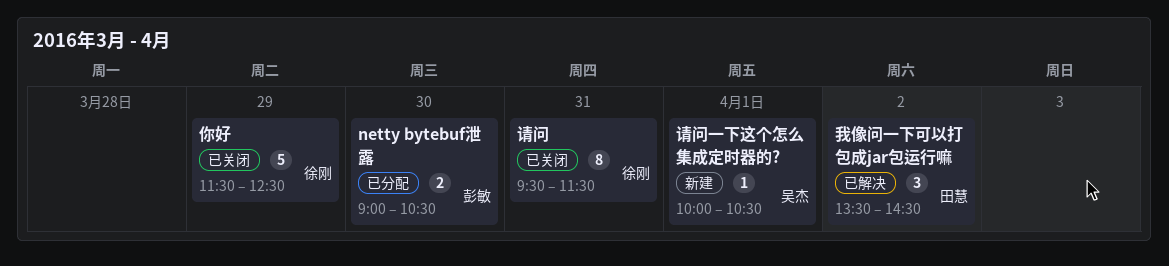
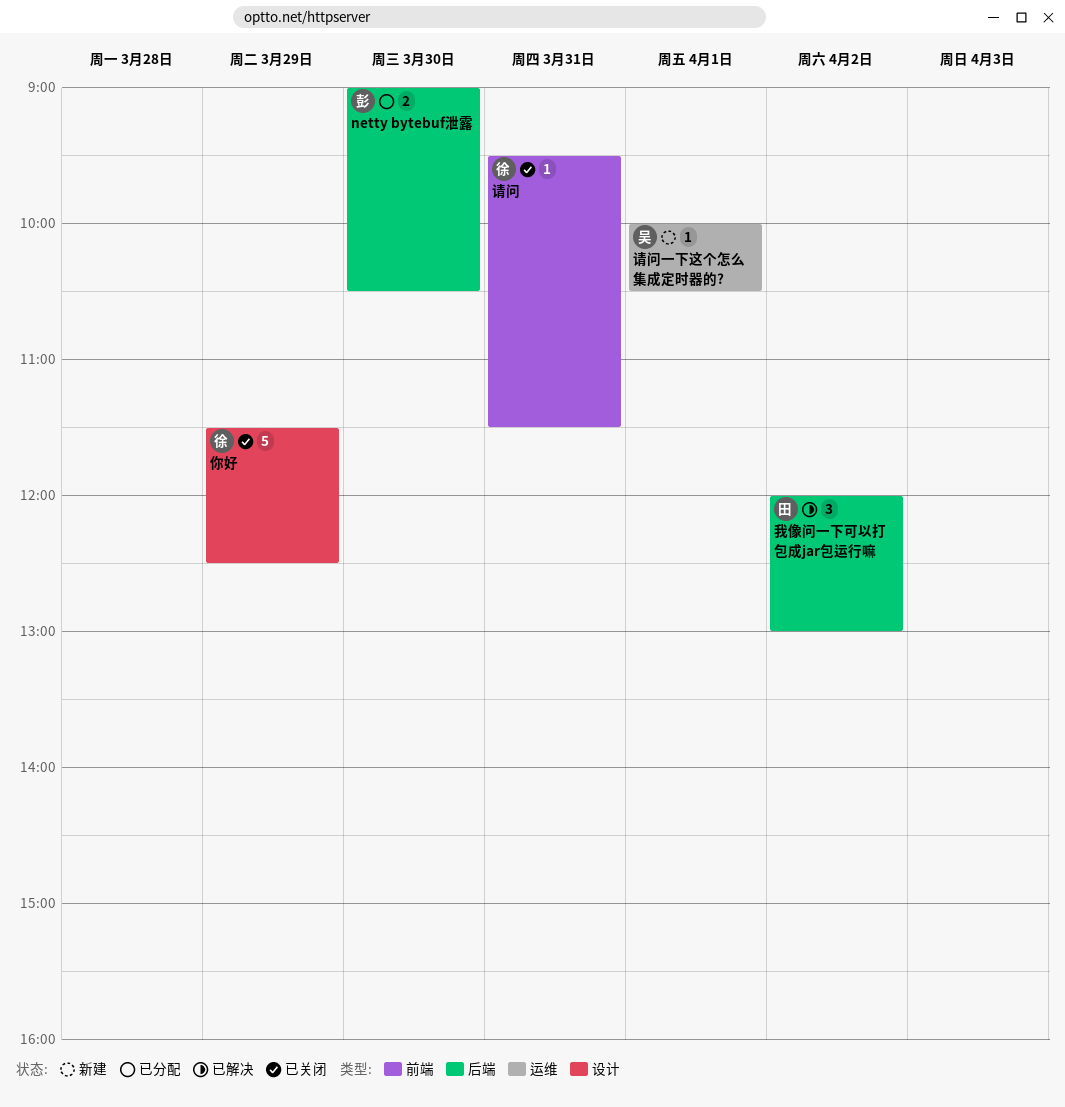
我像问一下可以打包成jar包运行嘛, begins: 13:30 -> 12:00
我像问一下可以打包成jar包运行嘛, ends: 14:30 -> 13:00
请问, estimate: 8 -> 1

